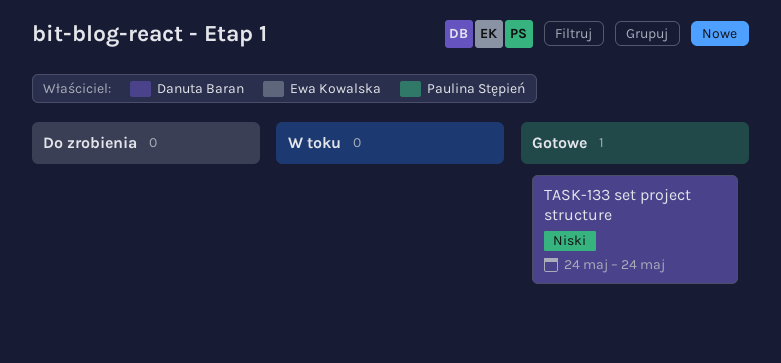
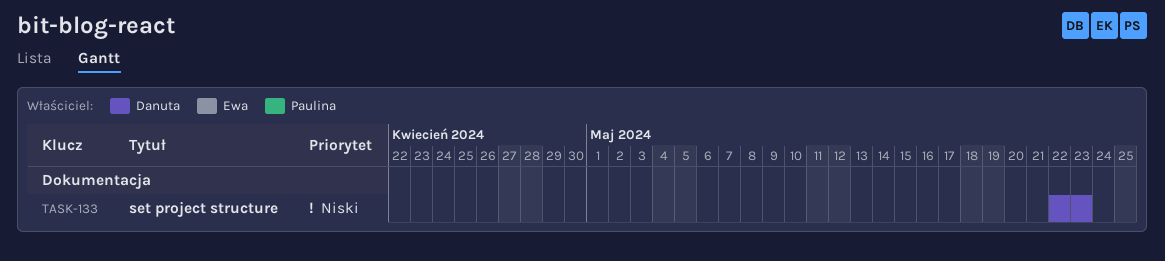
TASK-133, start: May 24 -> May 22
TASK-133, due: May 24 -> May 23

